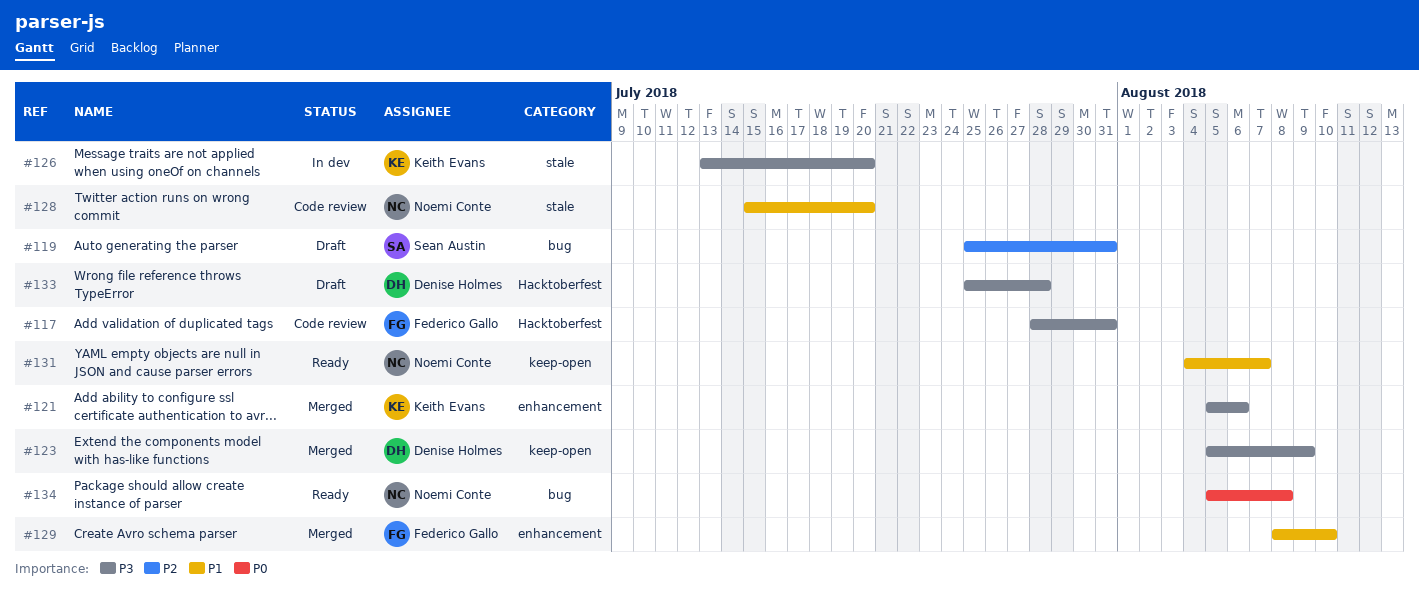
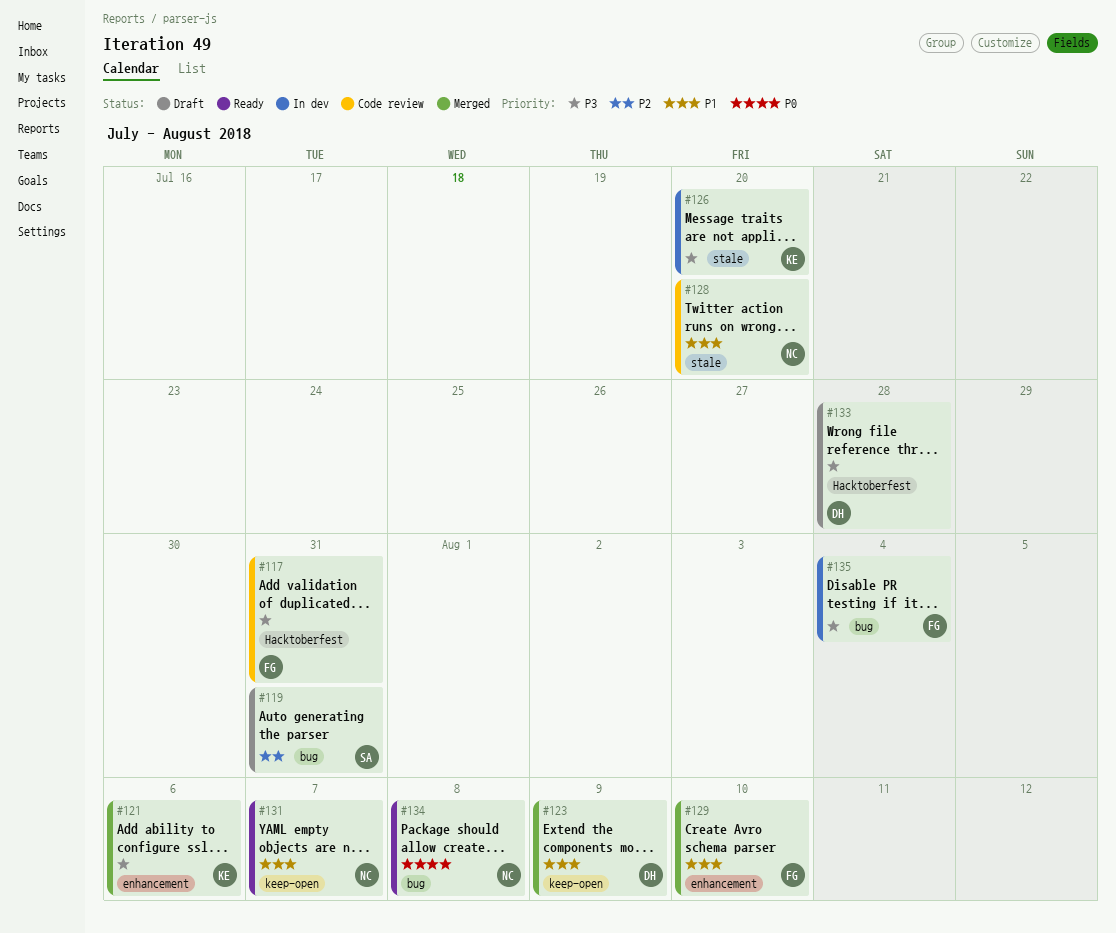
#123, priority: P3 -> P1
#135: none -> present

